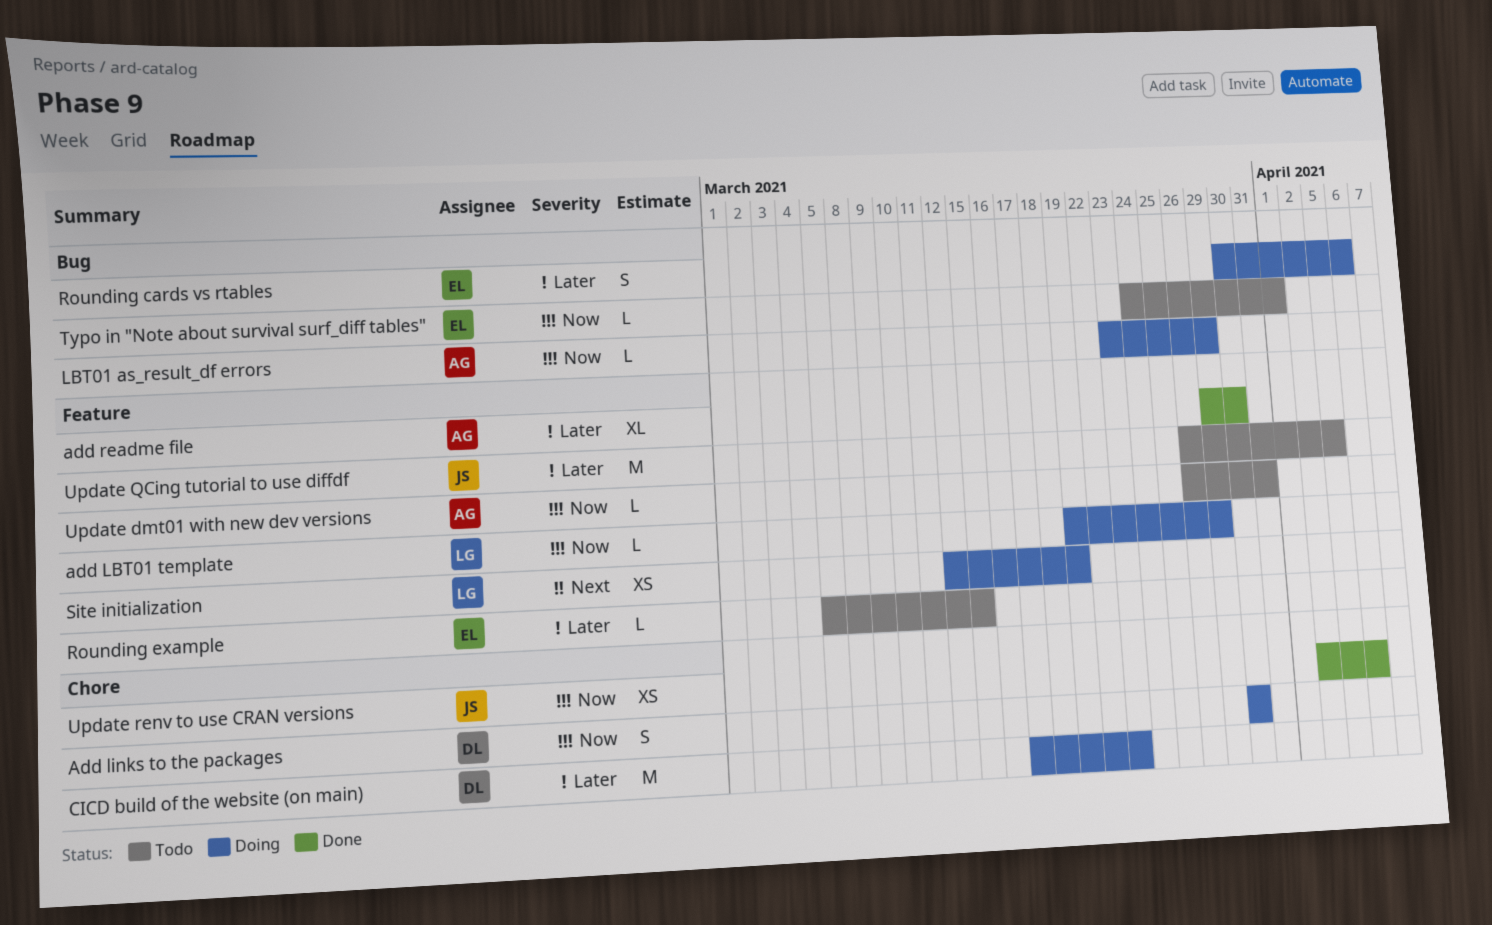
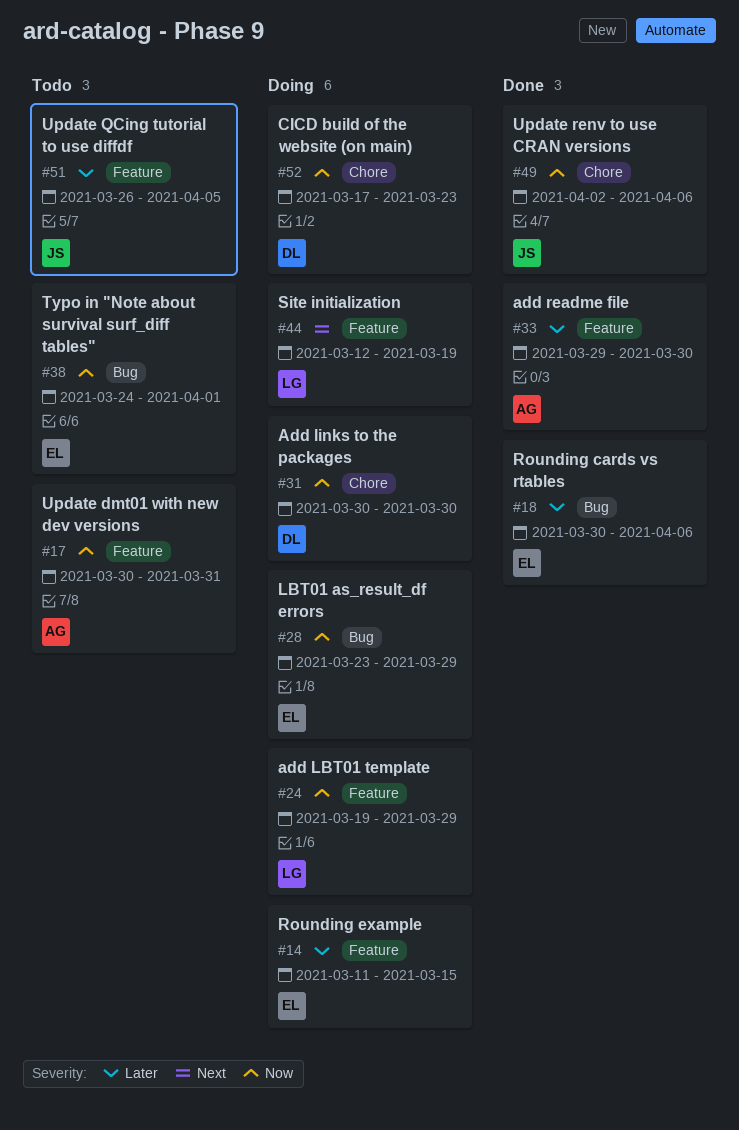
CICD build of the website (on main), priority: Later -> Now
LBT01 as_result_df errors, owner: AG -> EL
Rounding cards vs rtables, status: Doing -> Done
Rounding example, status: Todo -> Doing
Rounding example, start: Mar 5 -> Mar 11
Update dmt01 with new dev versions, start: Mar 26 -> Mar 30

